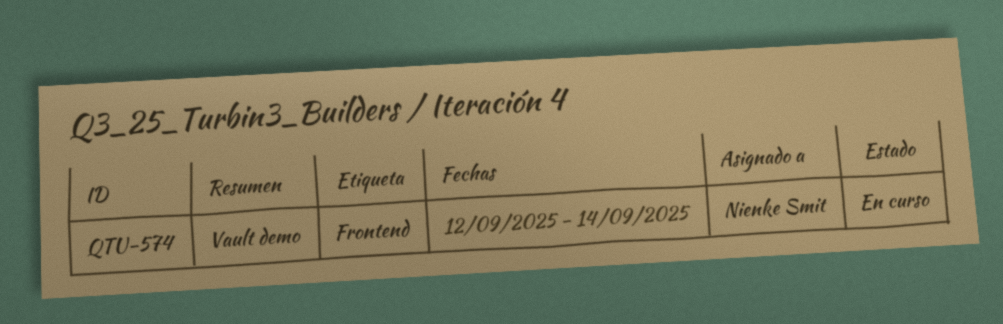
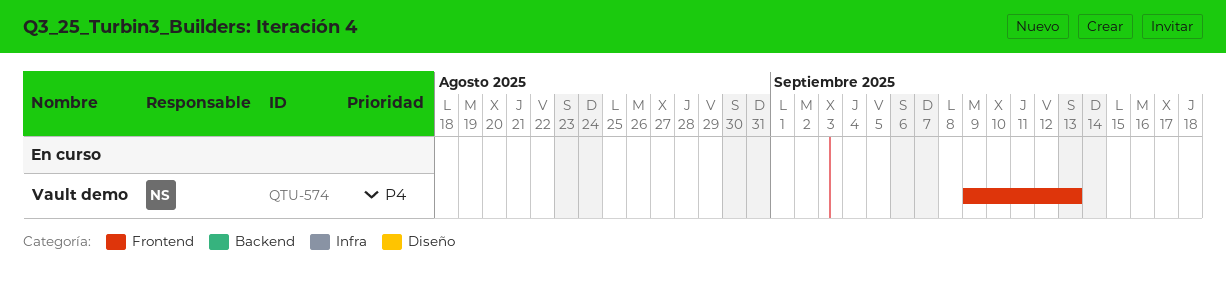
QTU-574, start: Sep 12 -> Sep 9
QTU-574, due: Sep 14 -> Sep 13

